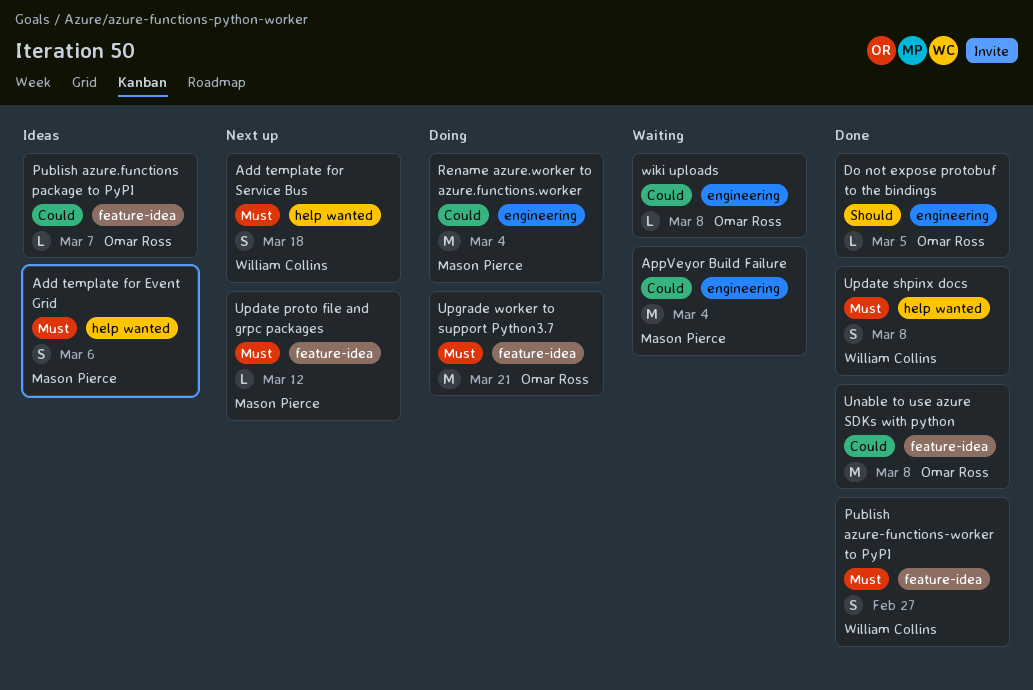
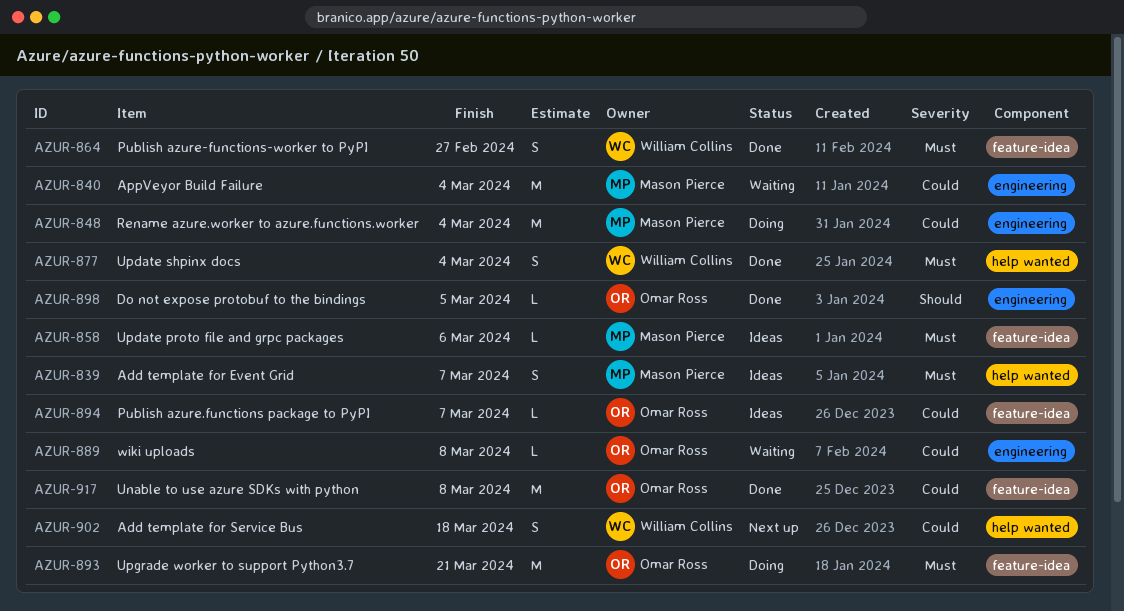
Add template for Event Grid, due: Mar 6 -> Mar 7
Add template for Service Bus, priority: Must -> Could
Update proto file and grpc packages, status: Next up -> Ideas
Update proto file and grpc packages, due: Mar 12 -> Mar 6
Update shpinx docs, due: Mar 8 -> Mar 4

